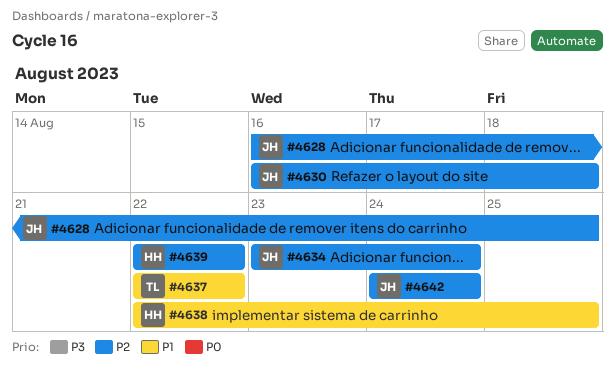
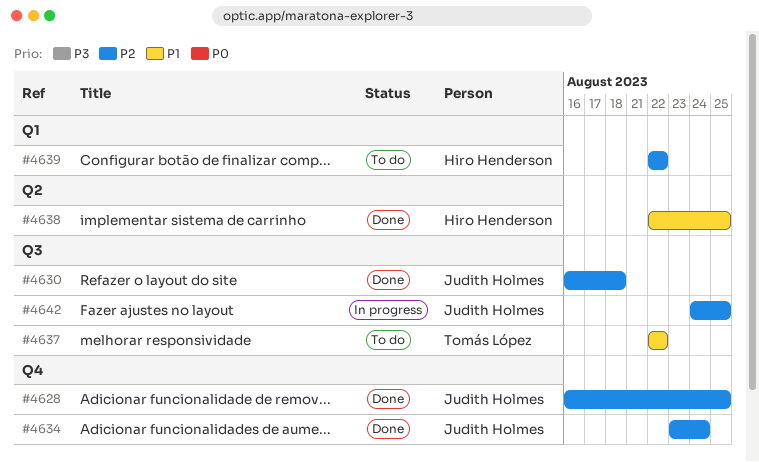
#4642, due: Aug 24 -> Aug 25

